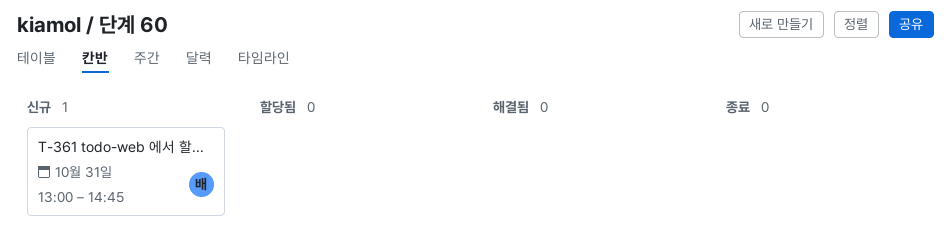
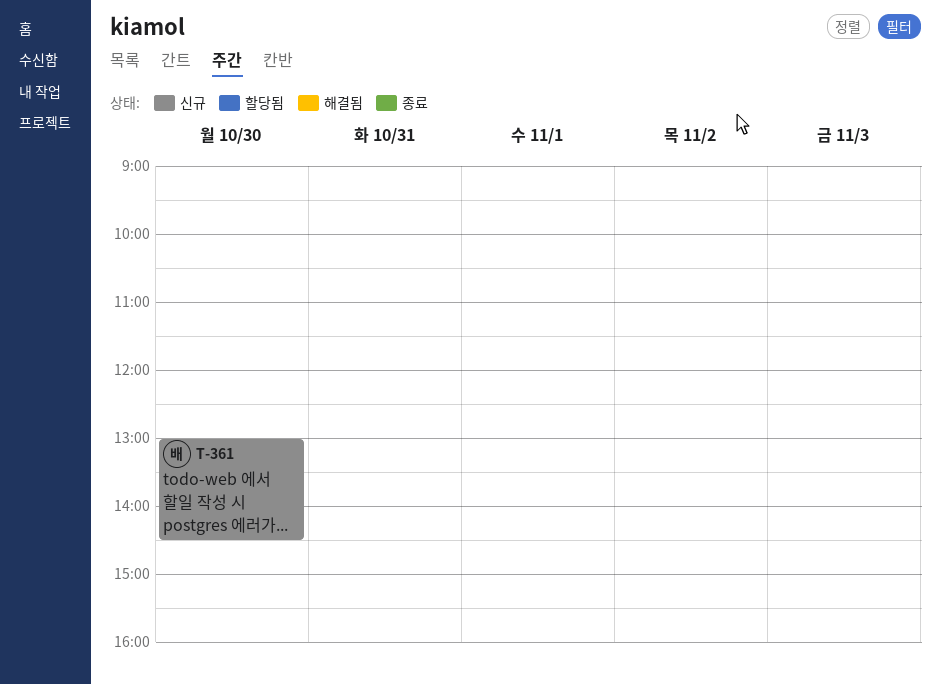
T-361, day: Oct 31 -> Oct 30
T-361, ends: 14:45 -> 14:30

